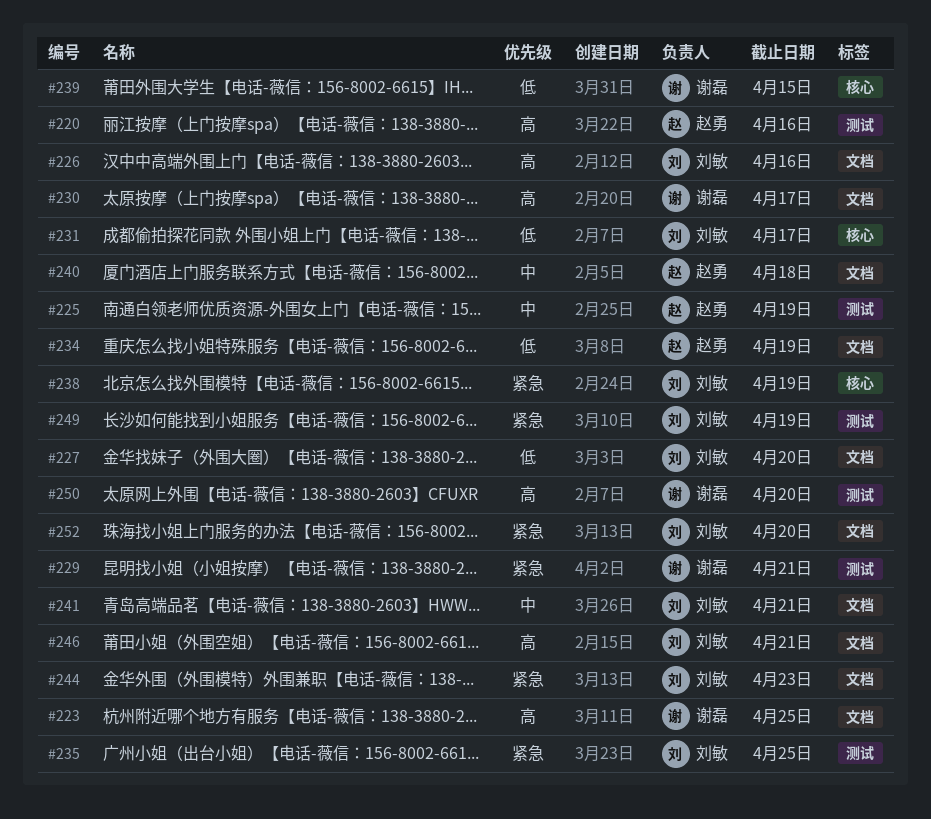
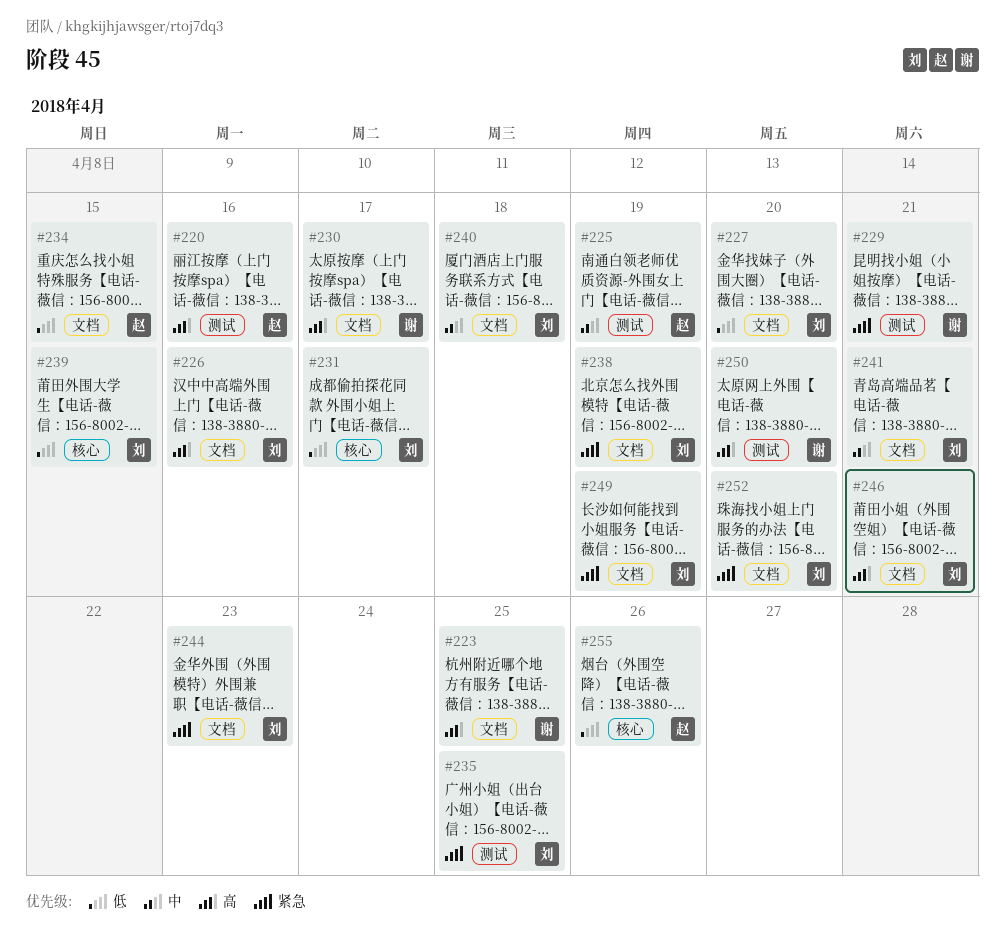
#234, due: Apr 19 -> Apr 15
#238, label: 核心 -> 文档
#239, owner: 谢磊 -> 刘敏
#240, owner: 赵勇 -> 刘敏
#249, label: 测试 -> 文档
#255: none -> present

